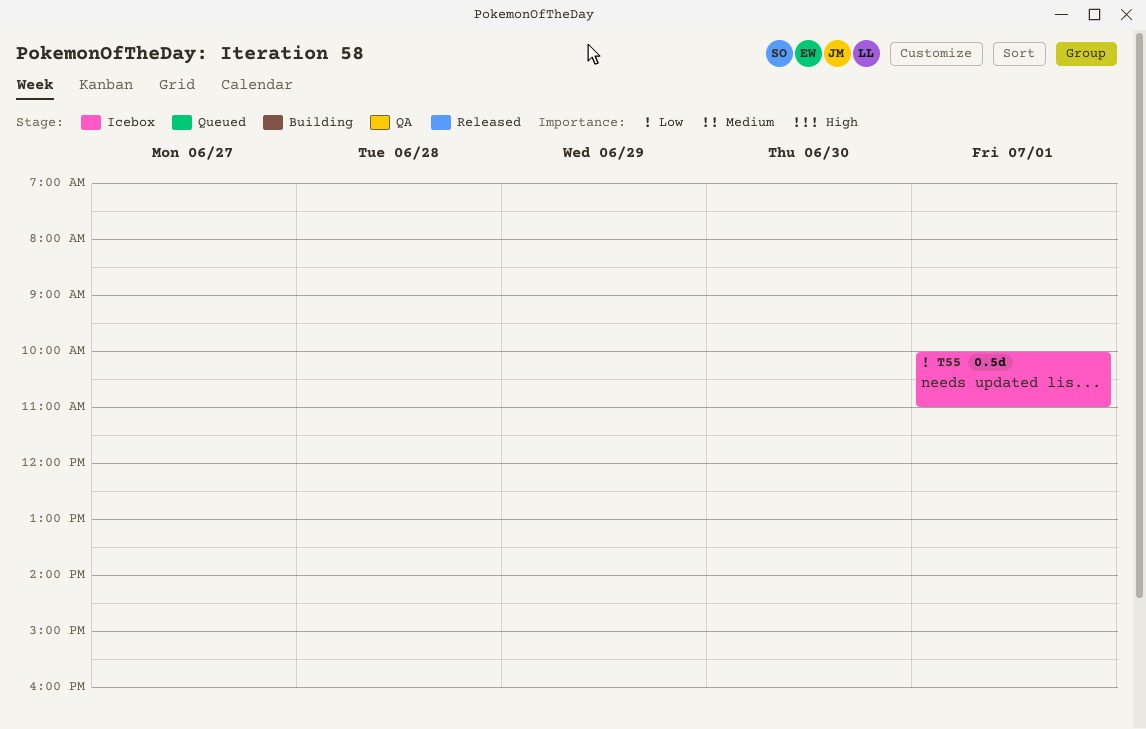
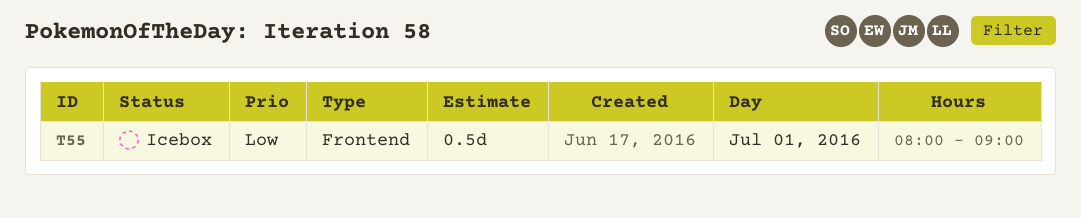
T55, begins: 10:00 -> 08:00
T55, ends: 11:00 -> 09:00

